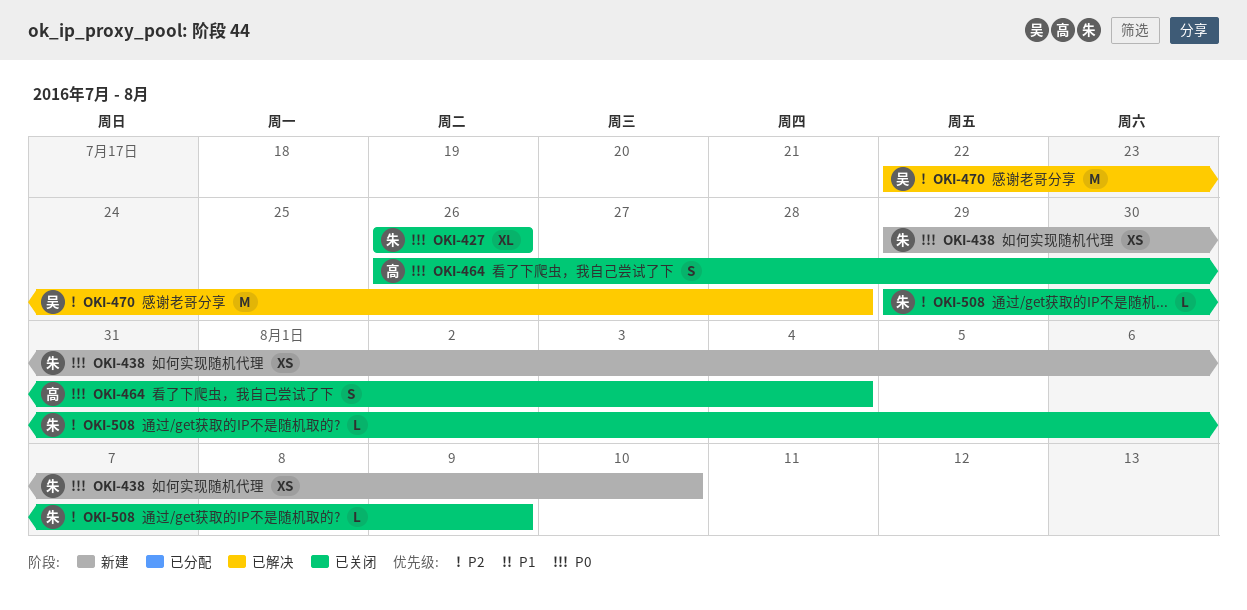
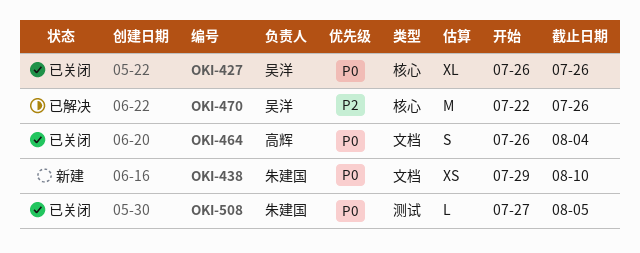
OKI-427, owner: 朱建国 -> 吴洋
OKI-470, due: Jul 28 -> Jul 26
OKI-508, priority: P2 -> P0
OKI-508, start: Jul 29 -> Jul 27
OKI-508, due: Aug 9 -> Aug 5

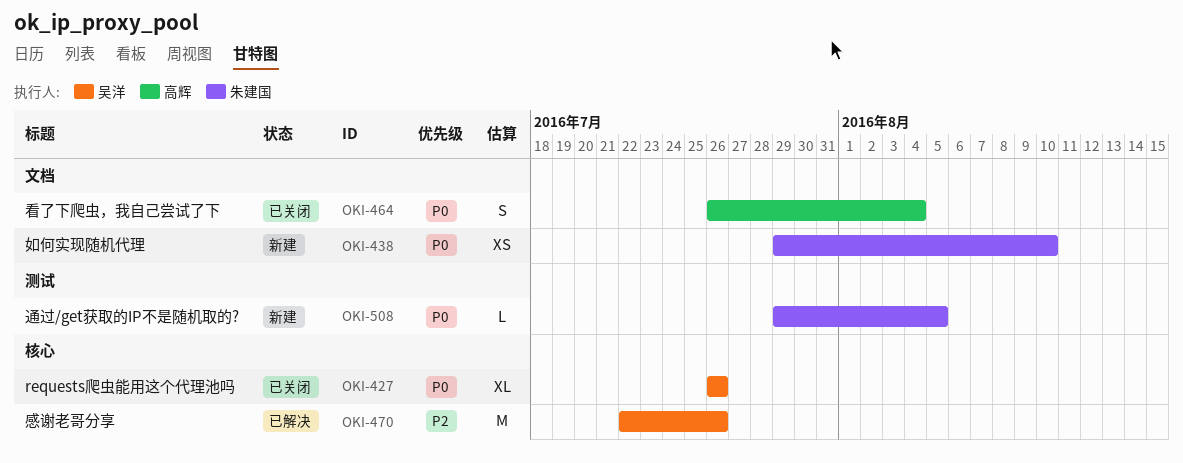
OKI-508, status: 已关闭 -> 新建
OKI-508, start: Jul 27 -> Jul 29

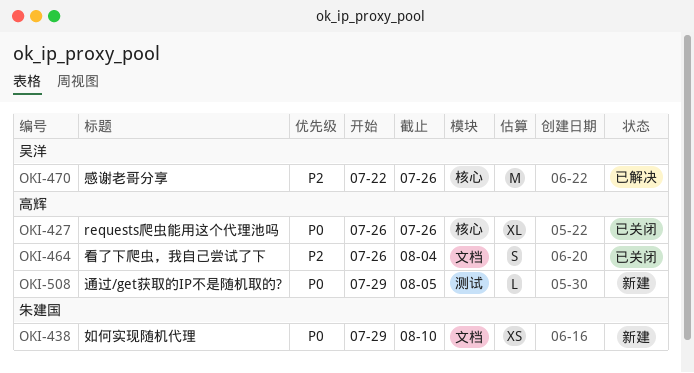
OKI-427, owner: 吴洋 -> 高辉
OKI-464, priority: P0 -> P2
OKI-508, owner: 朱建国 -> 高辉

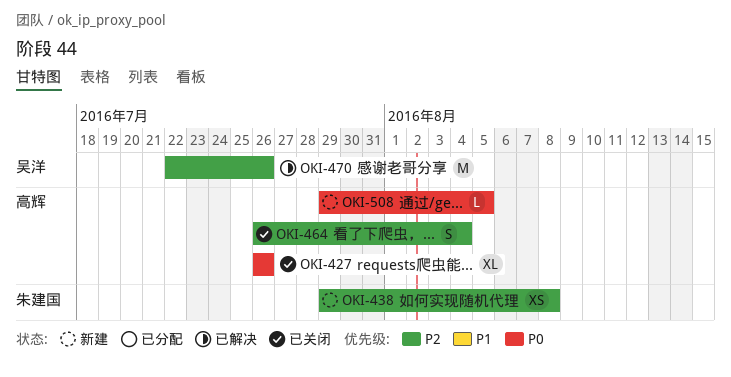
OKI-438, priority: P0 -> P2
OKI-438, due: Aug 10 -> Aug 8

